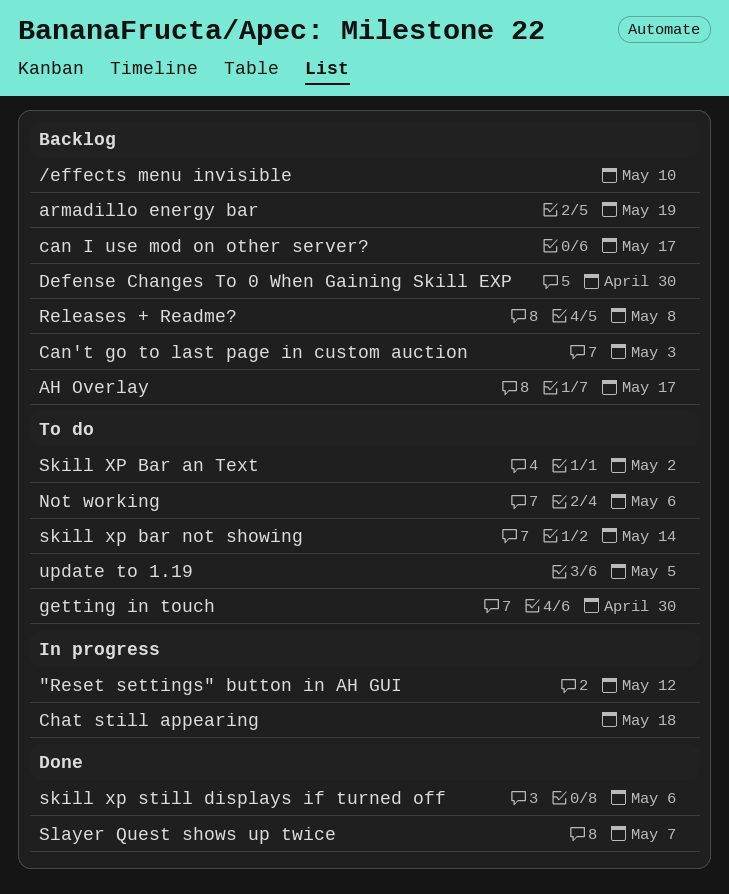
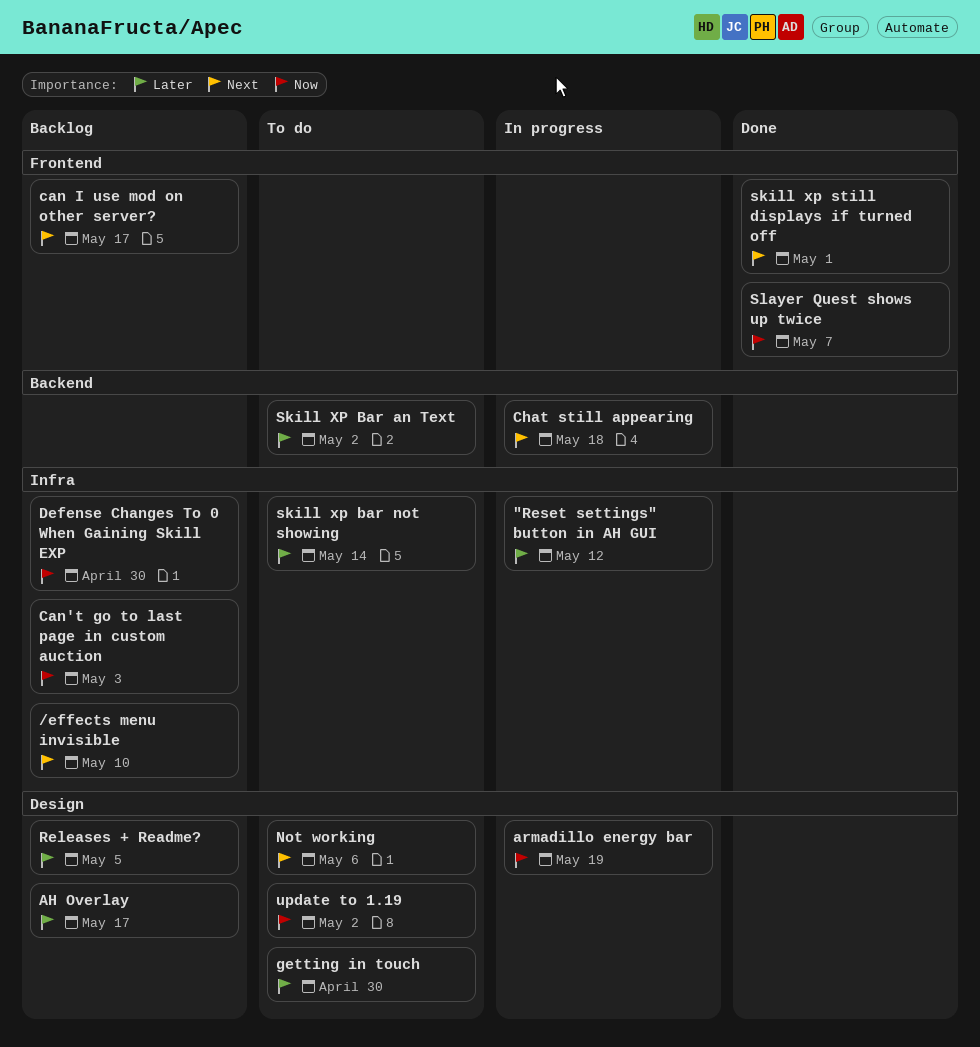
armadillo energy bar, status: Backlog -> In progress
Releases + Readme?, due: May 8 -> May 5
skill xp still displays if turned off, due: May 6 -> May 1
update to 1.19, due: May 5 -> May 2

